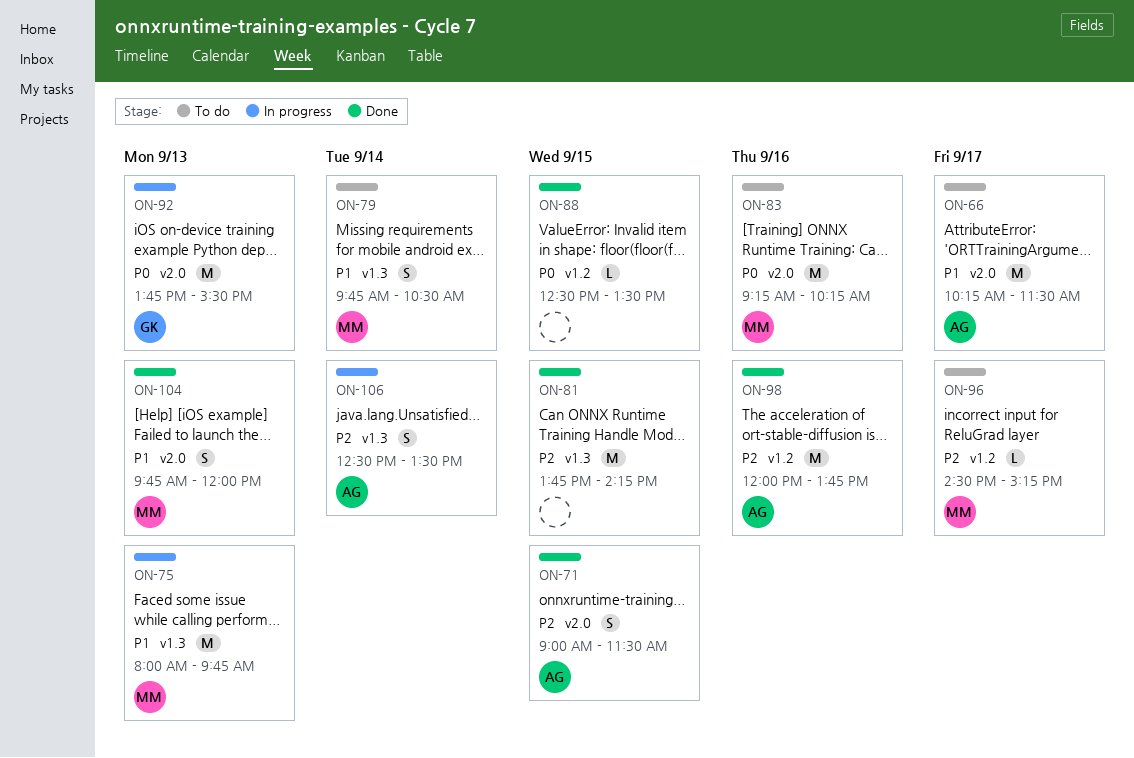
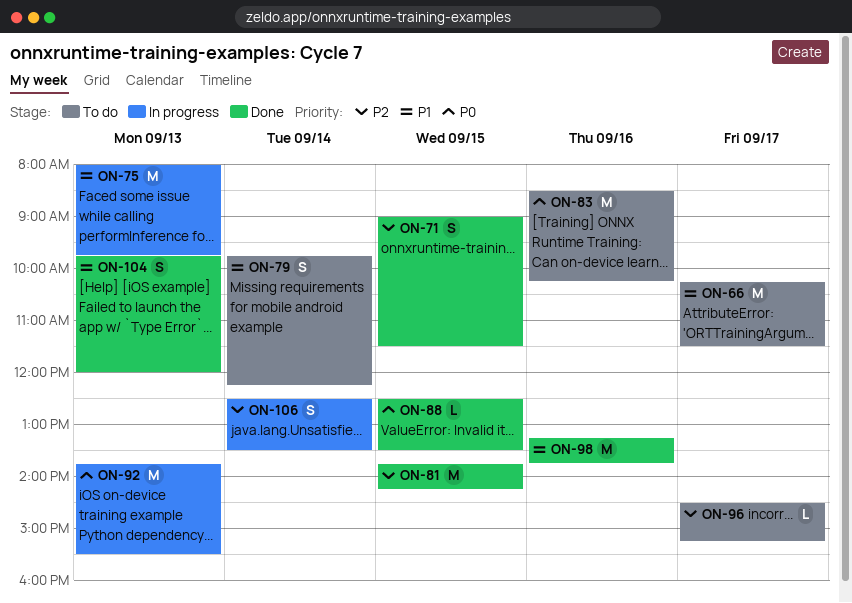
ON-79, ends: 10:30 -> 12:15
ON-83, begins: 09:15 -> 08:30
ON-98, priority: P2 -> P1
ON-98, begins: 12:00 -> 13:15

